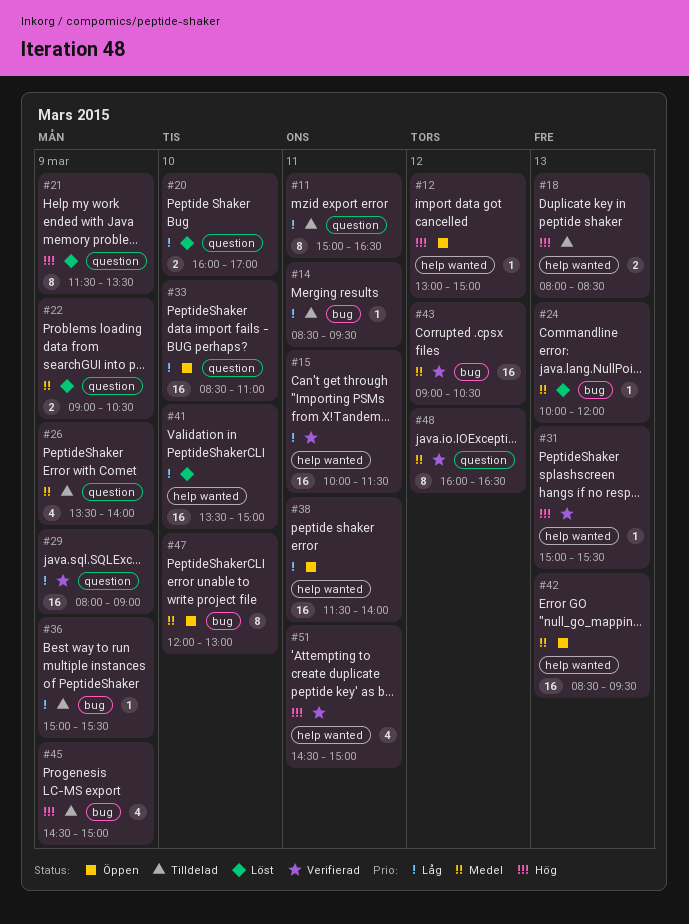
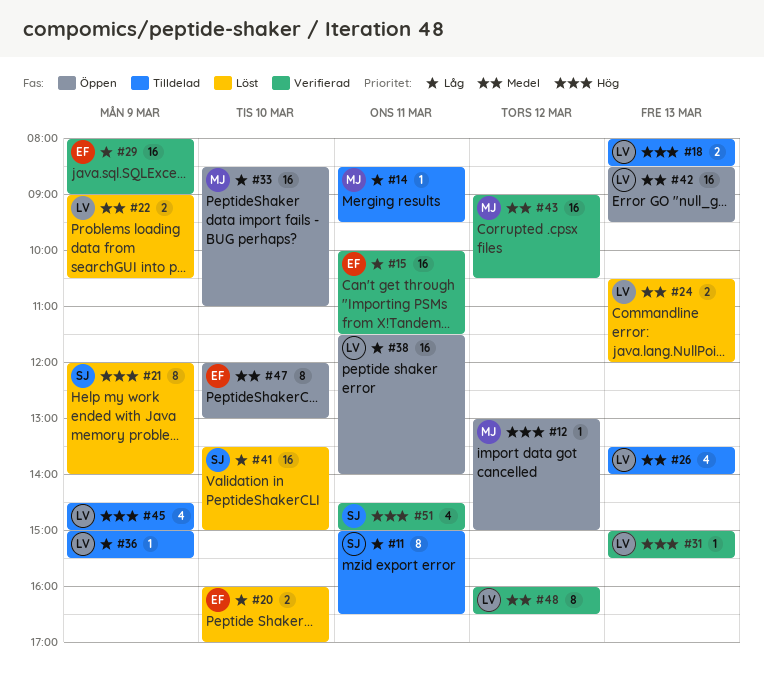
#21, begins: 11:30 -> 12:00
#21, ends: 13:30 -> 14:00
#24, estimate: 1 -> 2
#24, begins: 10:00 -> 10:30
#26, day: Mar 9 -> Mar 13

